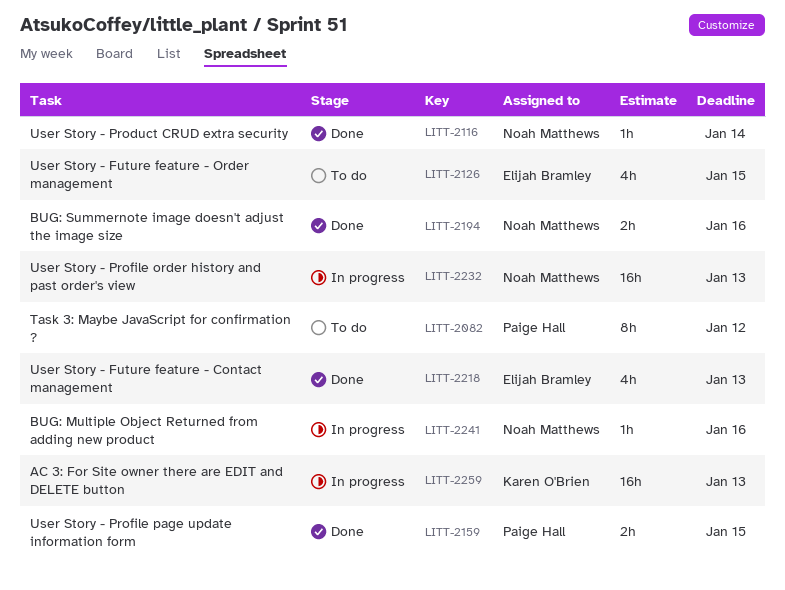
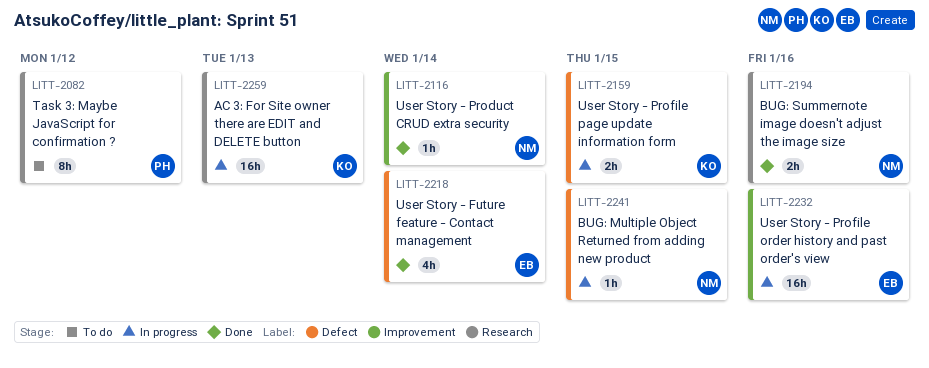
LITT-2126: present -> none
LITT-2159, status: Done -> In progress
LITT-2159, owner: Paige Hall -> Karen O'Brien
LITT-2218, due: Jan 13 -> Jan 14
LITT-2232, owner: Noah Matthews -> Elijah Bramley
LITT-2232, due: Jan 13 -> Jan 16
LITT-2241, due: Jan 16 -> Jan 15

